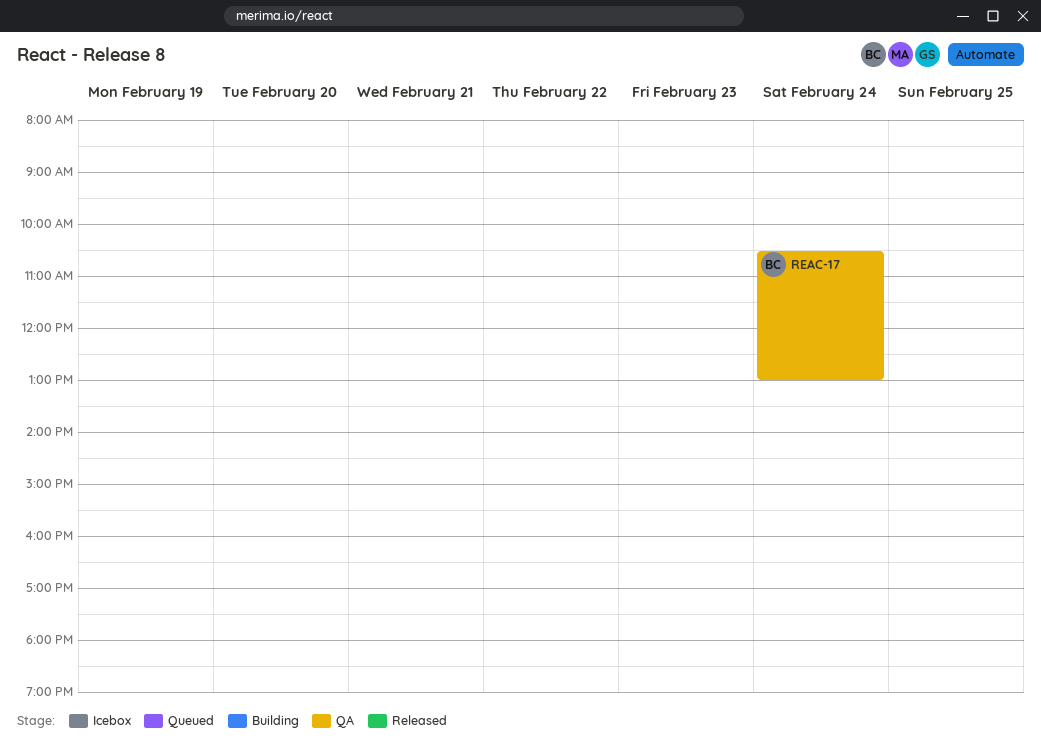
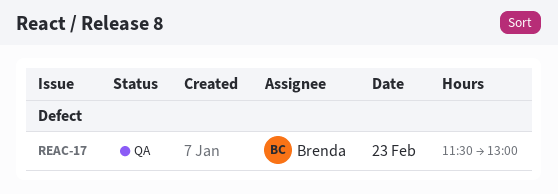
REAC-17, day: Feb 24 -> Feb 23
REAC-17, begins: 10:30 -> 11:30

